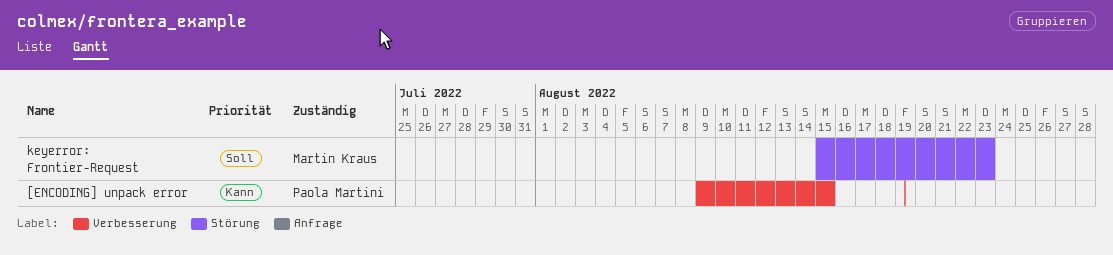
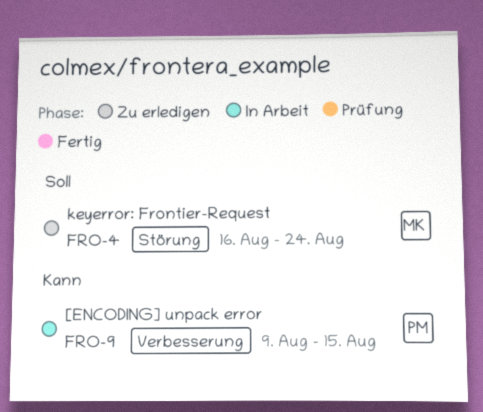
keyerror: Frontier-Request, start: Aug 15 -> Aug 16
keyerror: Frontier-Request, due: Aug 23 -> Aug 24

